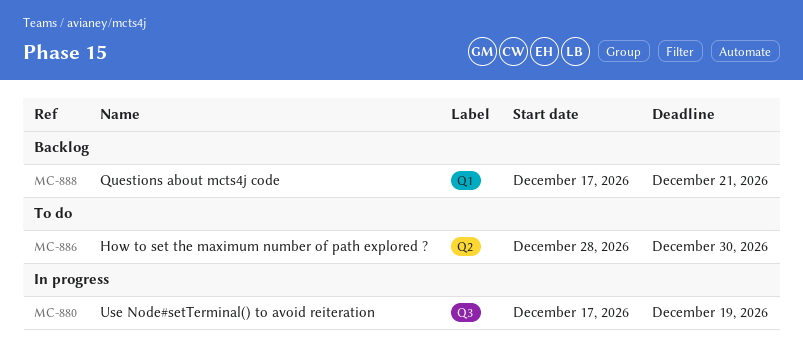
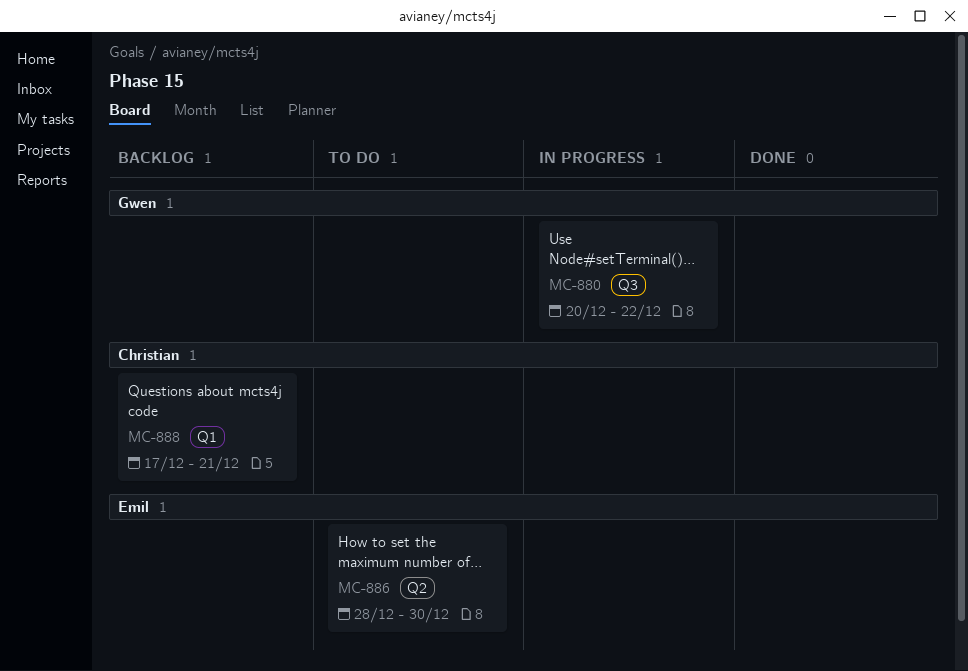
MC-880, start: Dec 17 -> Dec 20
MC-880, due: Dec 19 -> Dec 22

